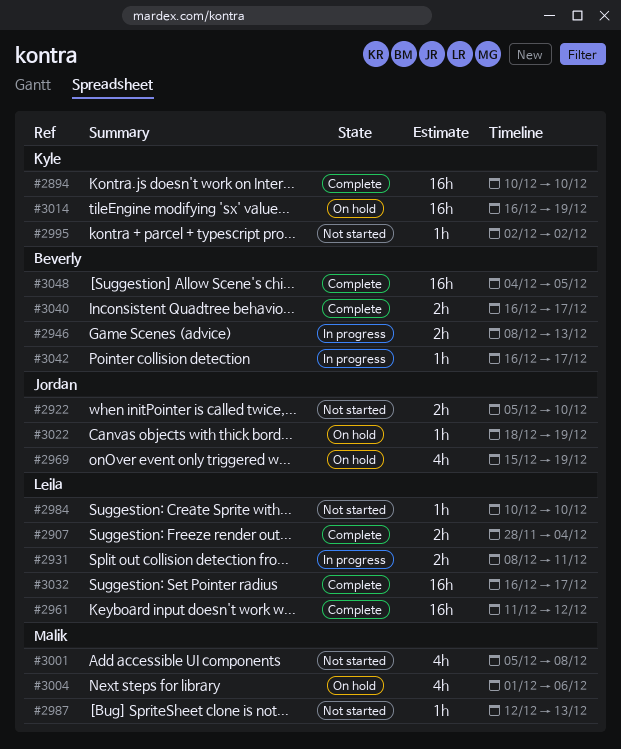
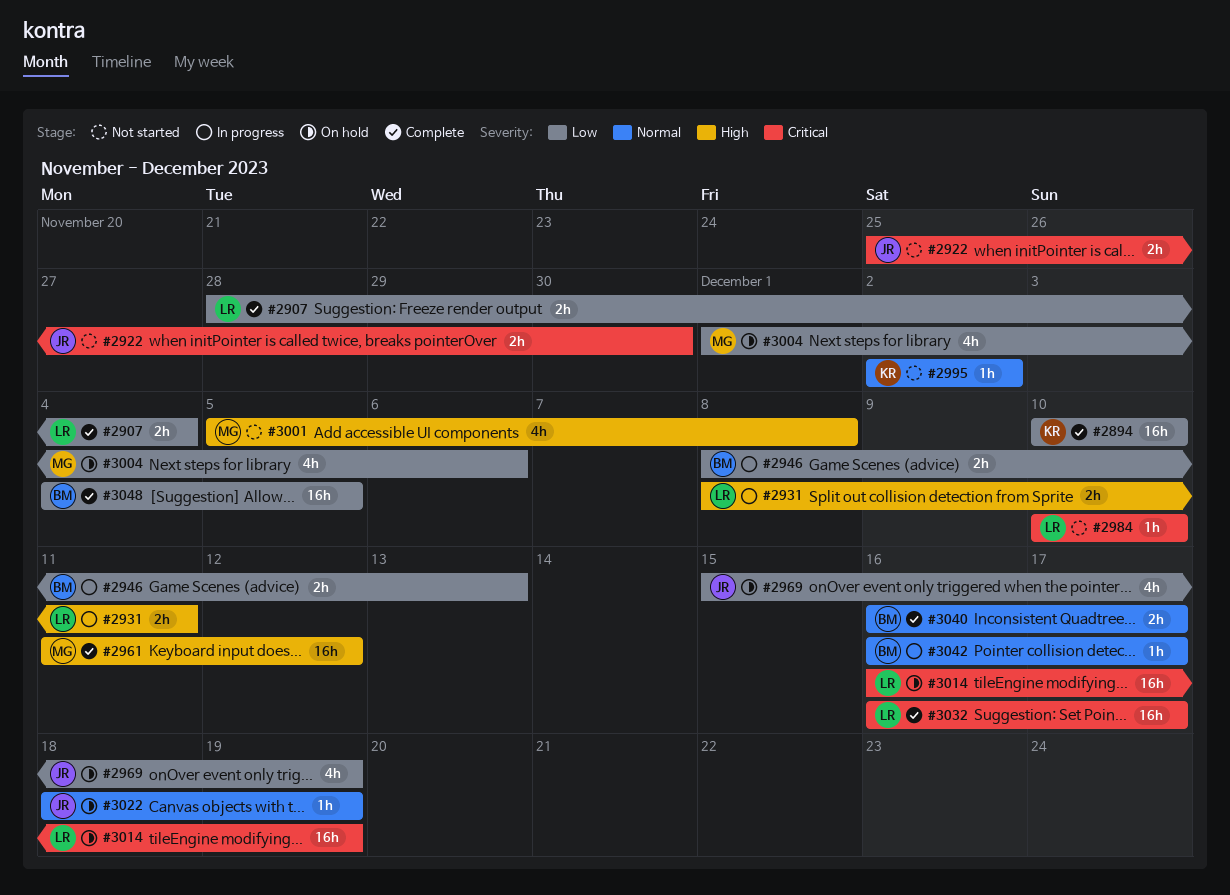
#2922, start: Dec 5 -> Nov 25
#2922, due: Dec 10 -> Nov 30
#2961, owner: Leila -> Malik
#2987: present -> none
#3014, owner: Kyle -> Leila

